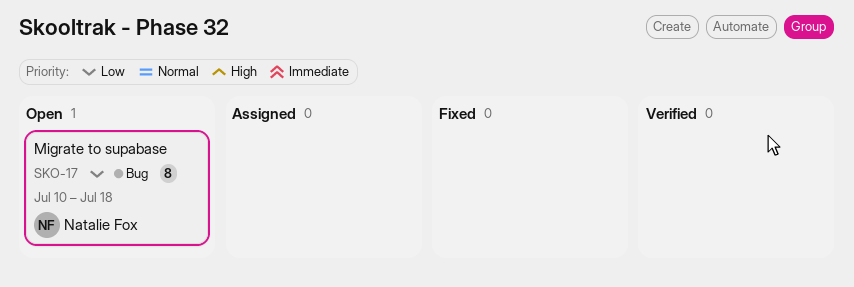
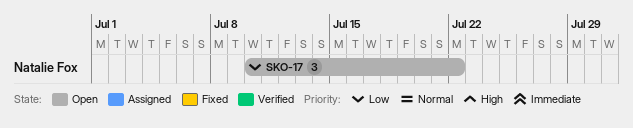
SKO-17, estimate: 8 -> 3
SKO-17, due: Jul 18 -> Jul 22

